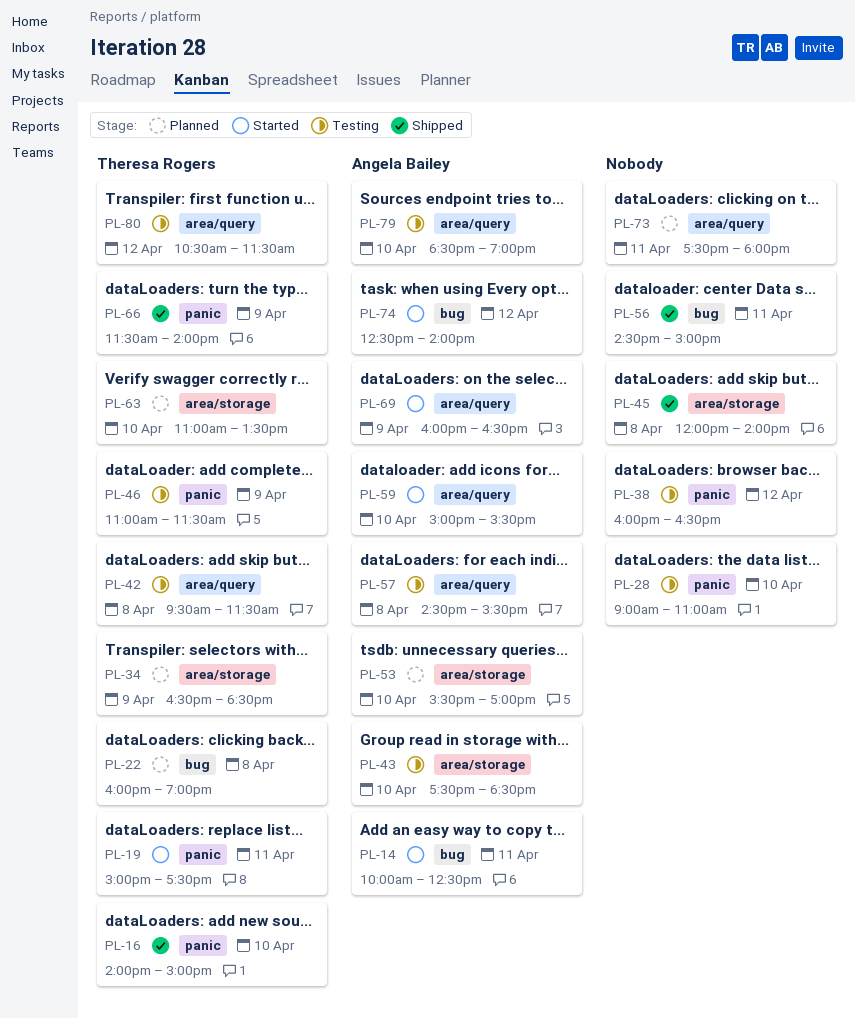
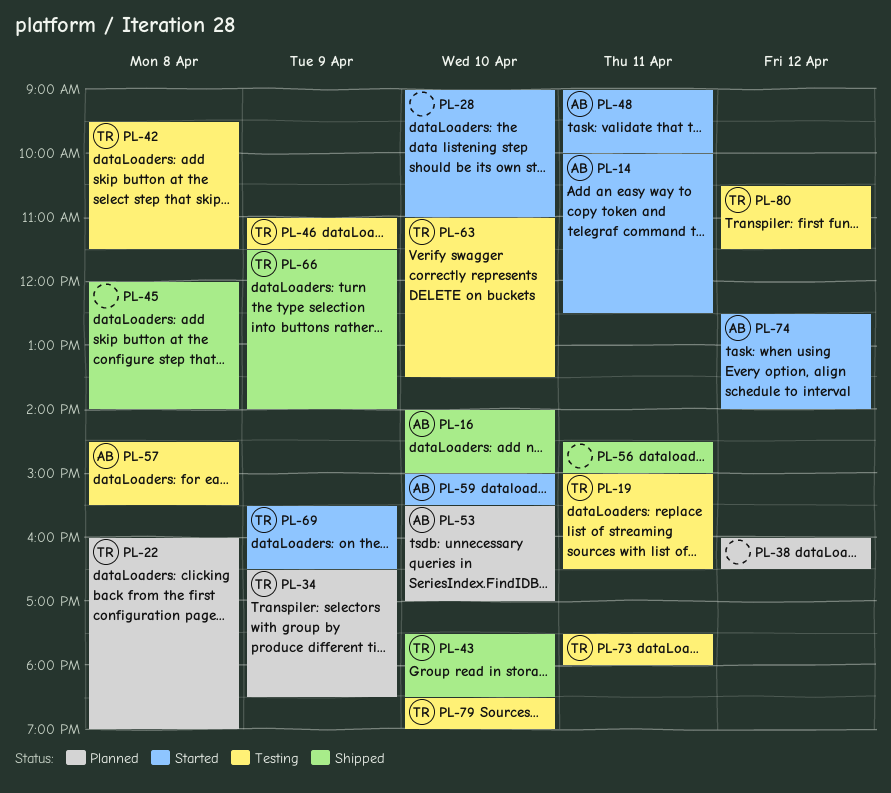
PL-16, owner: Theresa Rogers -> Angela Bailey
PL-19, status: Started -> Testing
PL-19, ends: 17:30 -> 16:30
PL-28, status: Testing -> Started
PL-38, status: Testing -> Planned
PL-43, status: Testing -> Shipped
PL-43, owner: Angela Bailey -> Theresa Rogers
PL-48: none -> present
PL-63, status: Planned -> Testing
PL-69, owner: Angela Bailey -> Theresa Rogers
PL-69, begins: 16:00 -> 15:30
PL-73, status: Planned -> Testing
PL-73, owner: none -> Theresa Rogers
PL-79, owner: Angela Bailey -> Theresa Rogers

